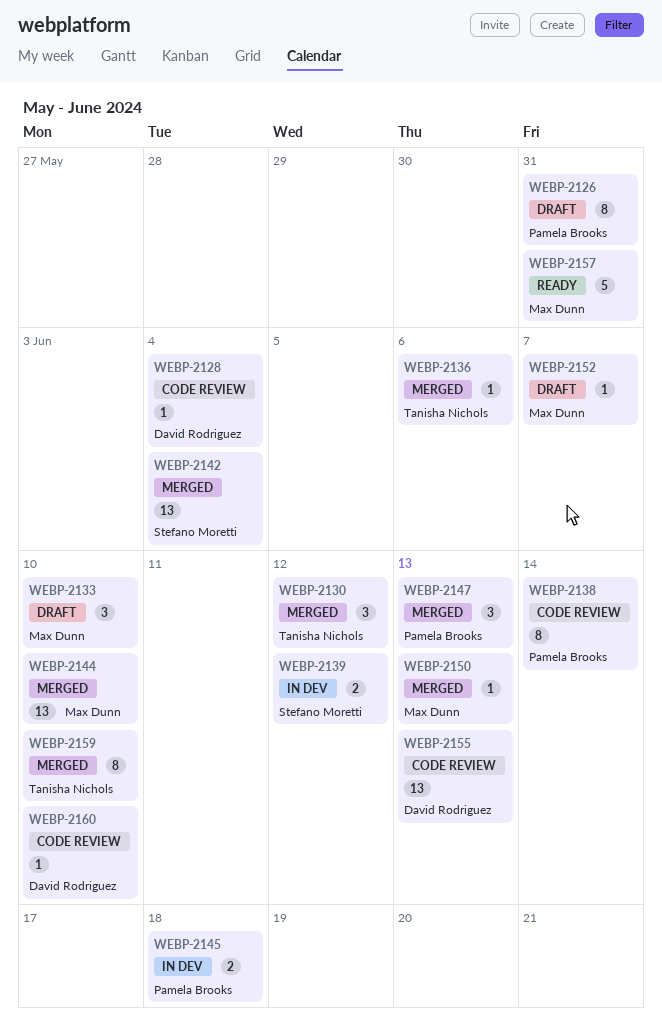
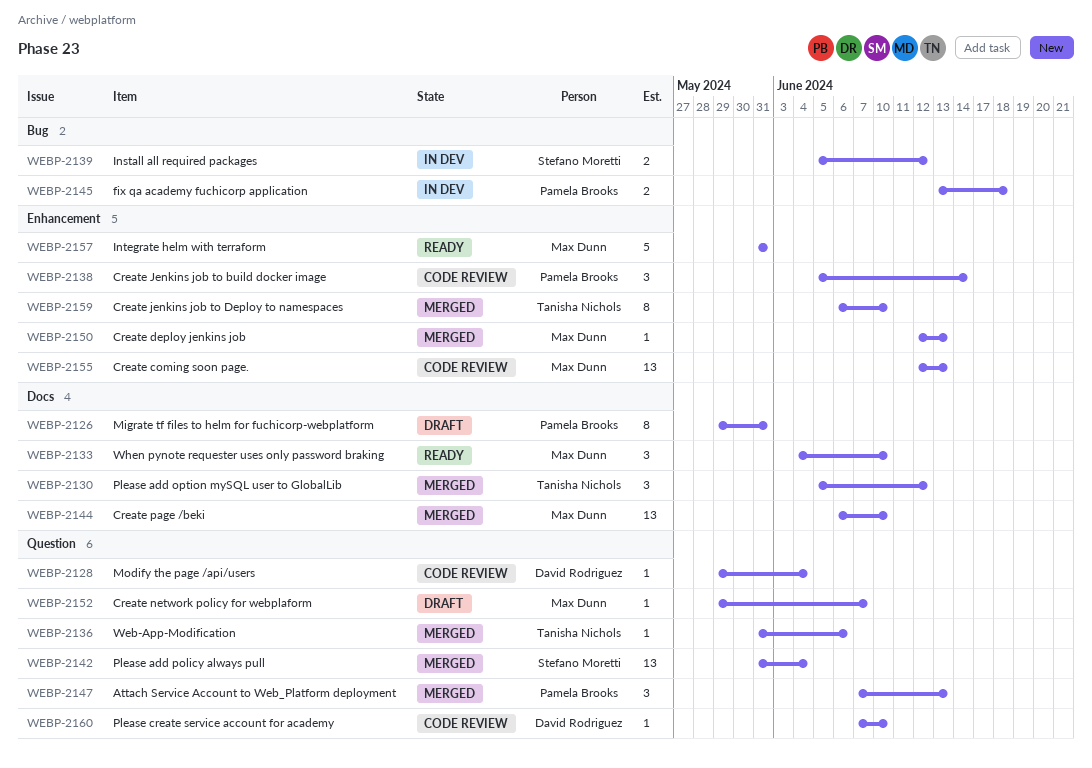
WEBP-2133, status: Draft -> Ready
WEBP-2138, estimate: 8 -> 3
WEBP-2155, owner: David Rodriguez -> Max Dunn

